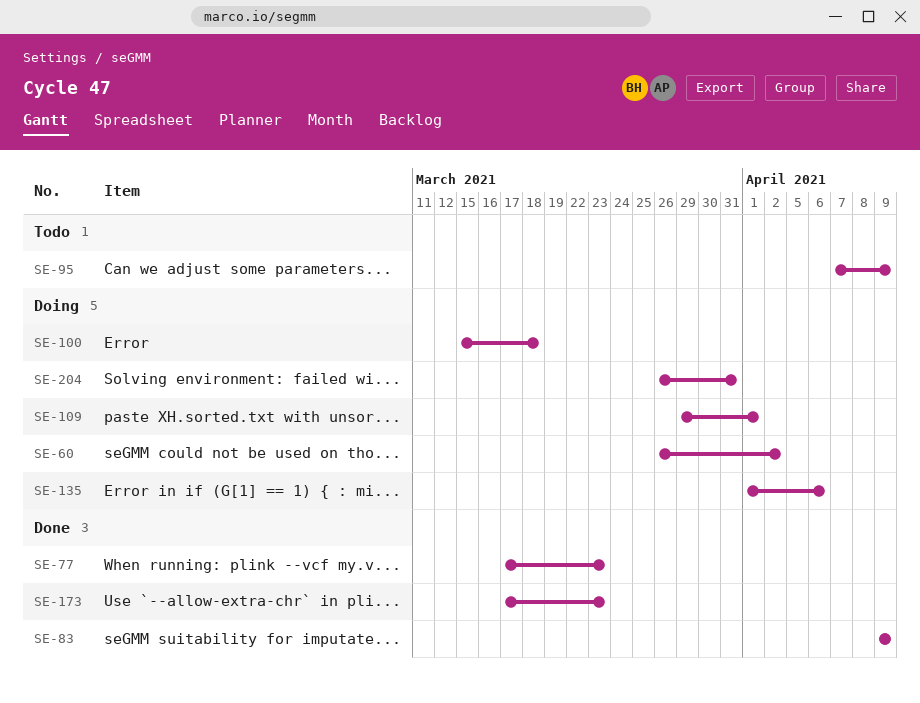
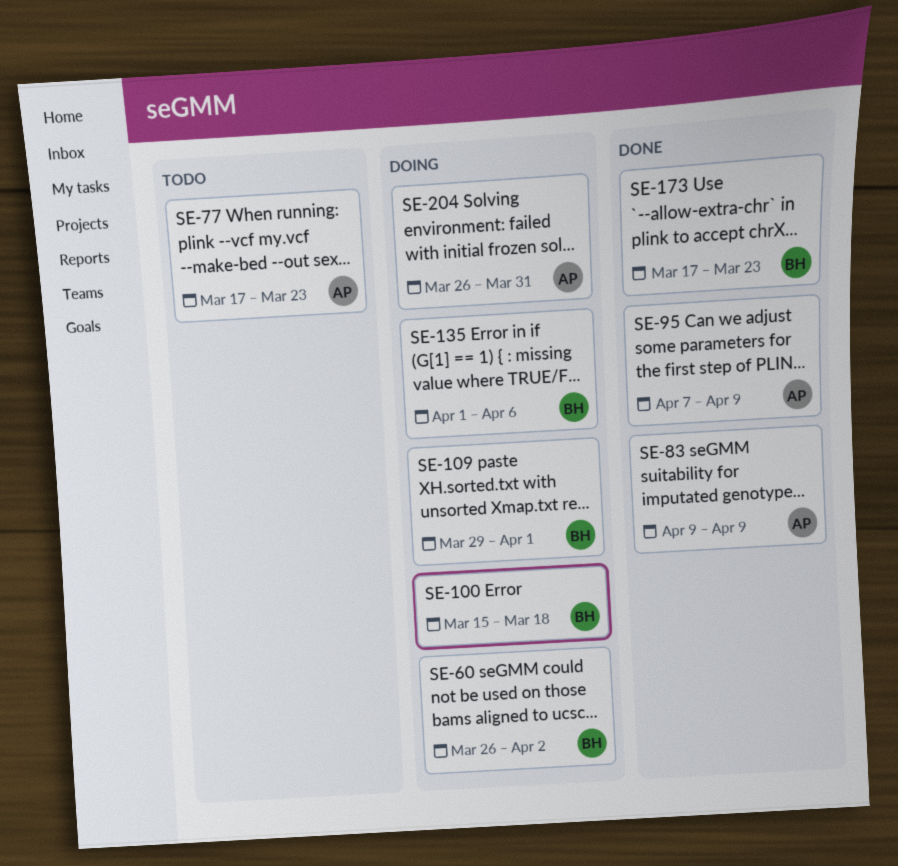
SE-77, status: Done -> Todo
SE-95, status: Todo -> Done

